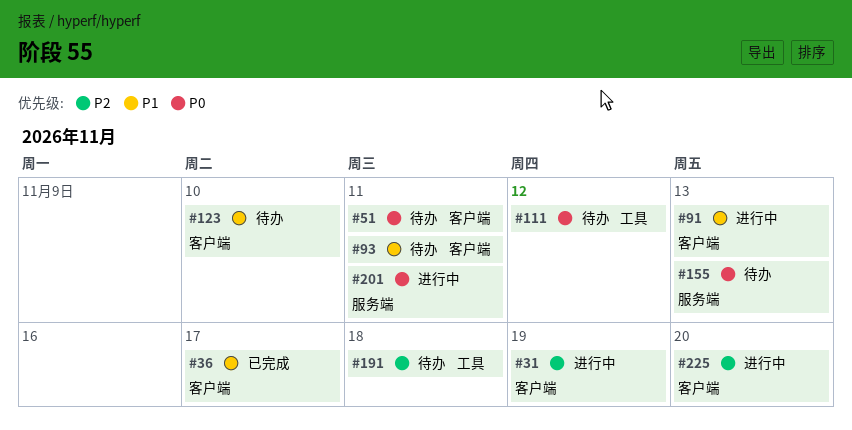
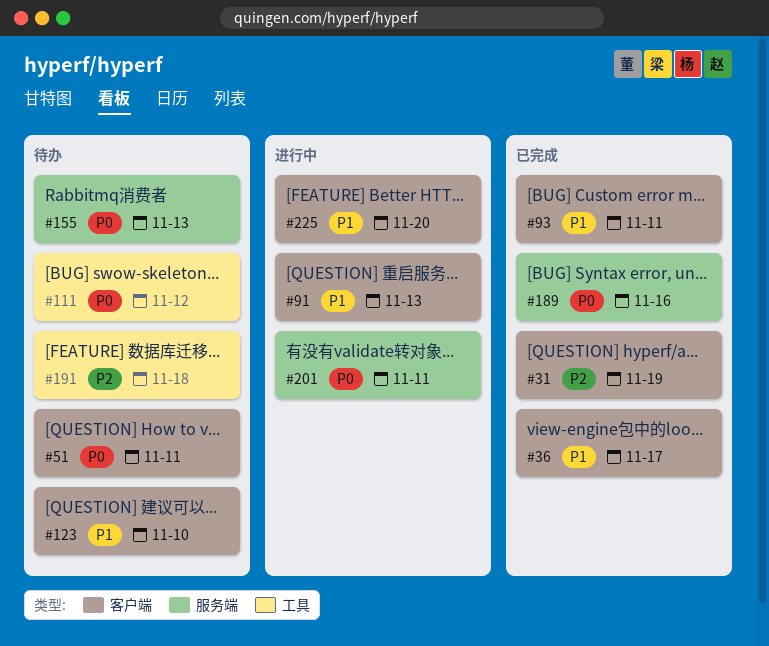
#31, status: 进行中 -> 已完成
#93, status: 待办 -> 已完成
#189: none -> present
#225, priority: P2 -> P1

